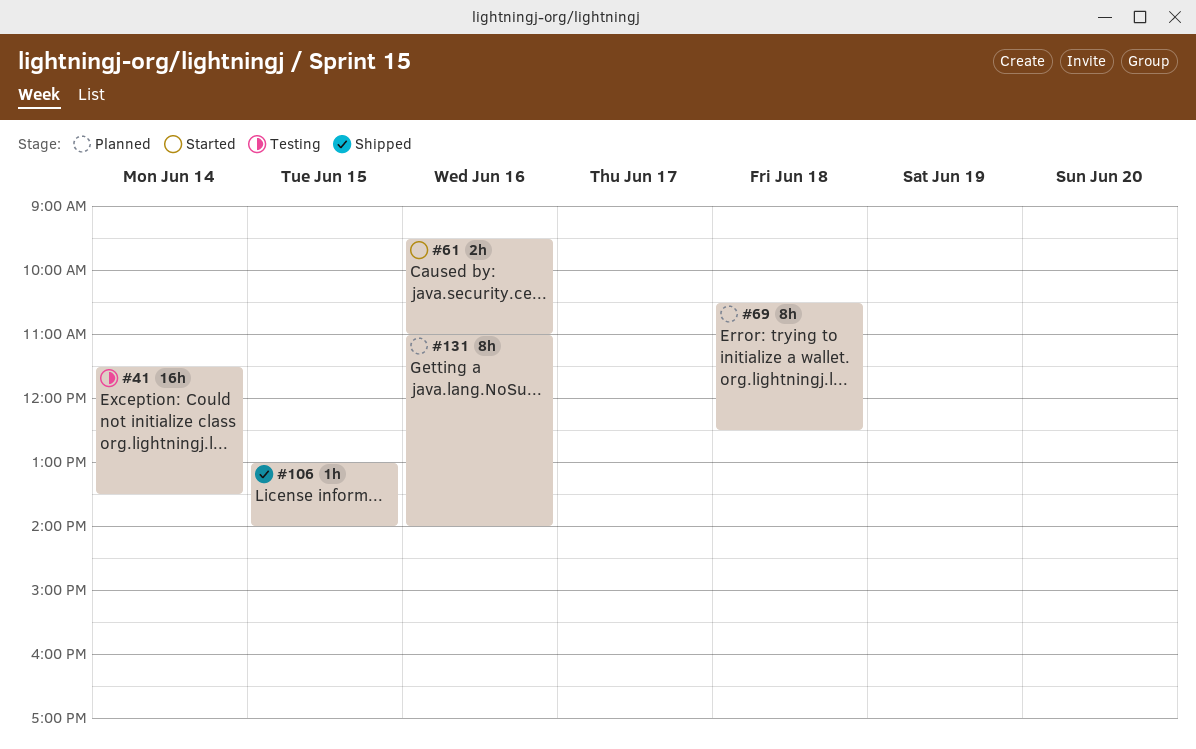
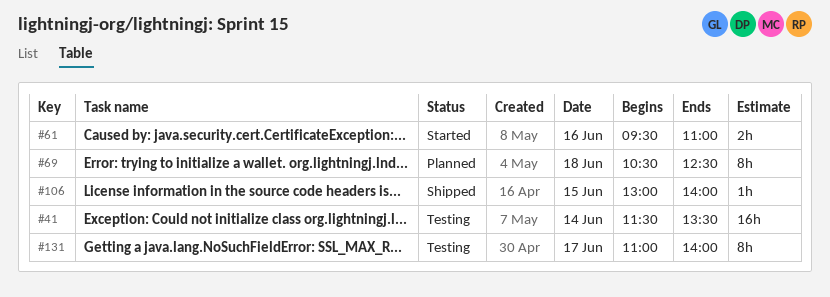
#131, status: Planned -> Testing
#131, day: Jun 16 -> Jun 17

